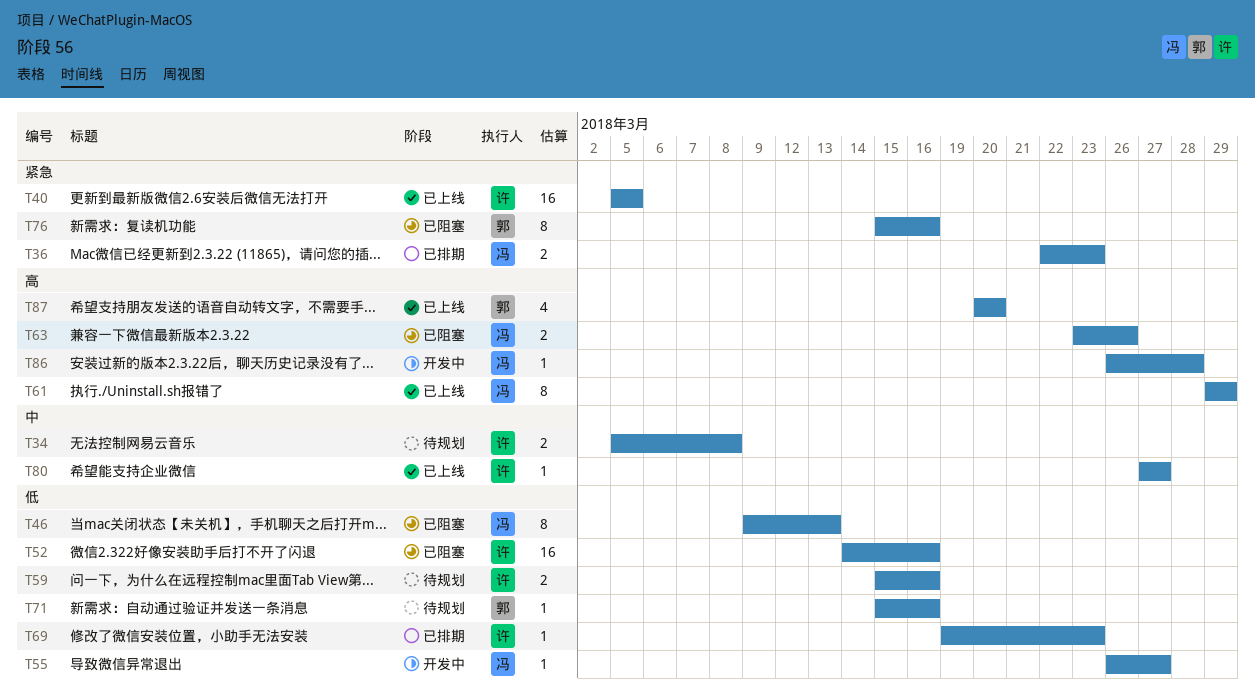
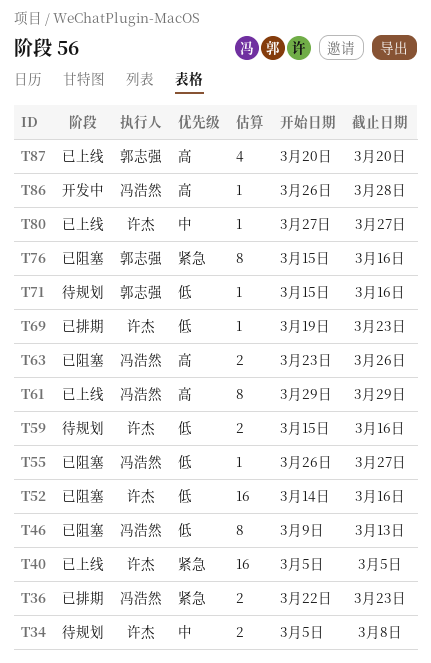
T55, status: 开发中 -> 已阻塞

